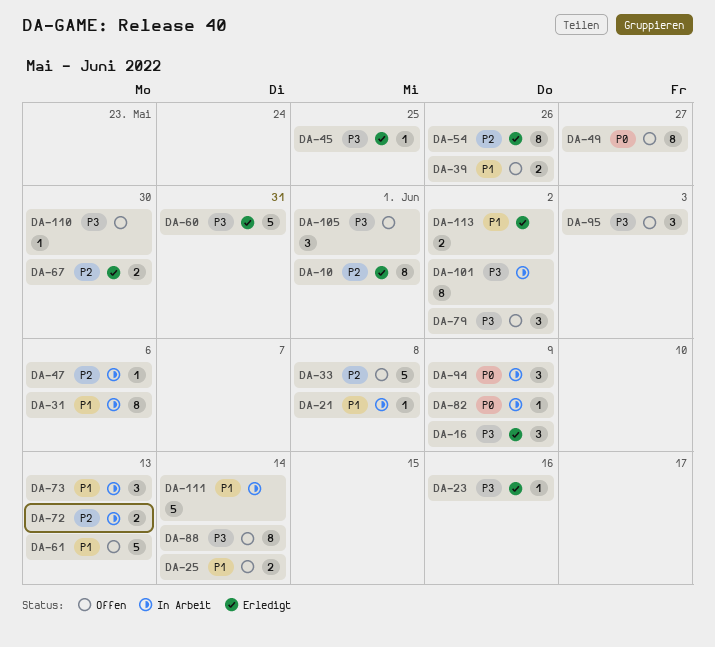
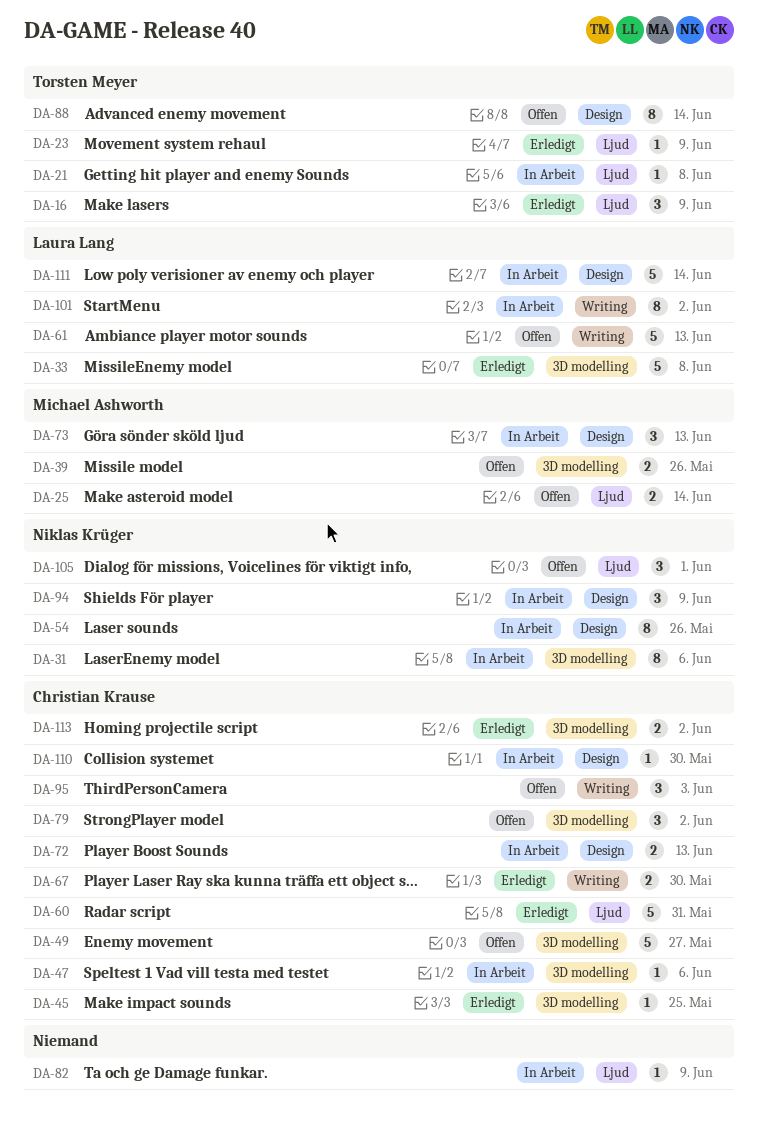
DA-10: present -> none
DA-23, due: Jun 16 -> Jun 9
DA-33, status: Offen -> Erledigt
DA-49, estimate: 8 -> 5
DA-54, status: Erledigt -> In Arbeit
DA-110, status: Offen -> In Arbeit

